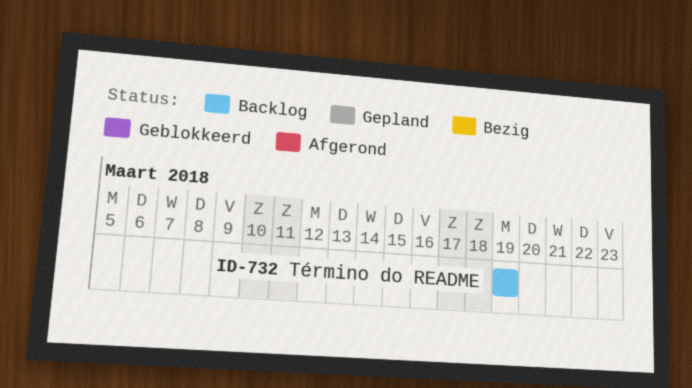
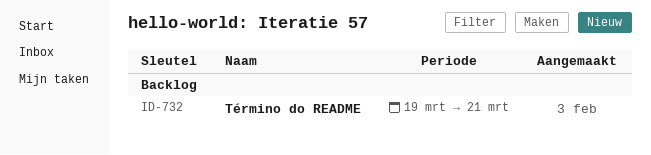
ID-732, due: Mar 19 -> Mar 21

